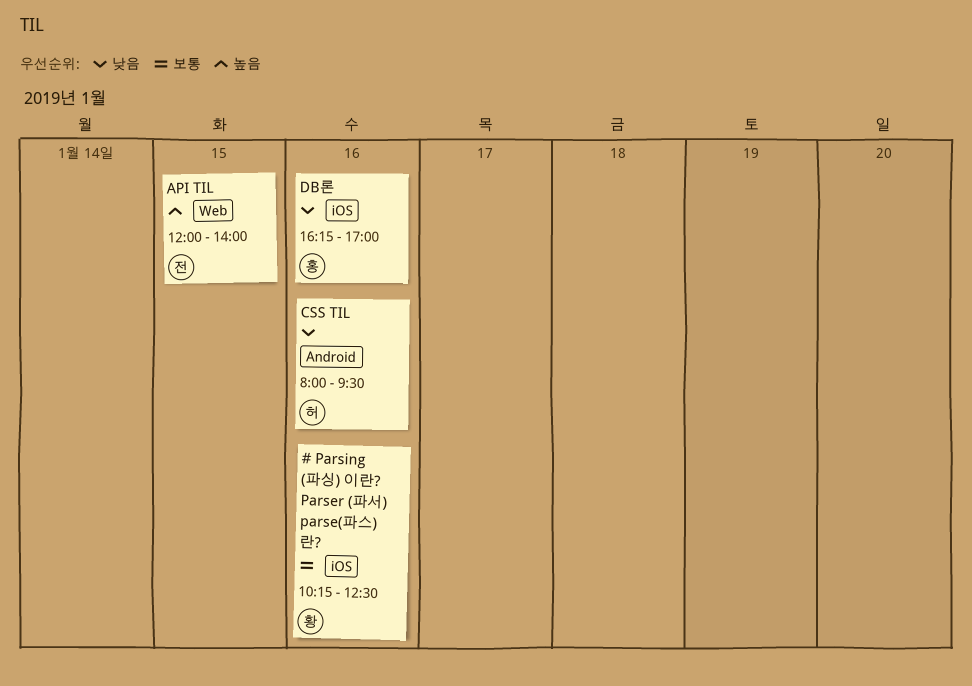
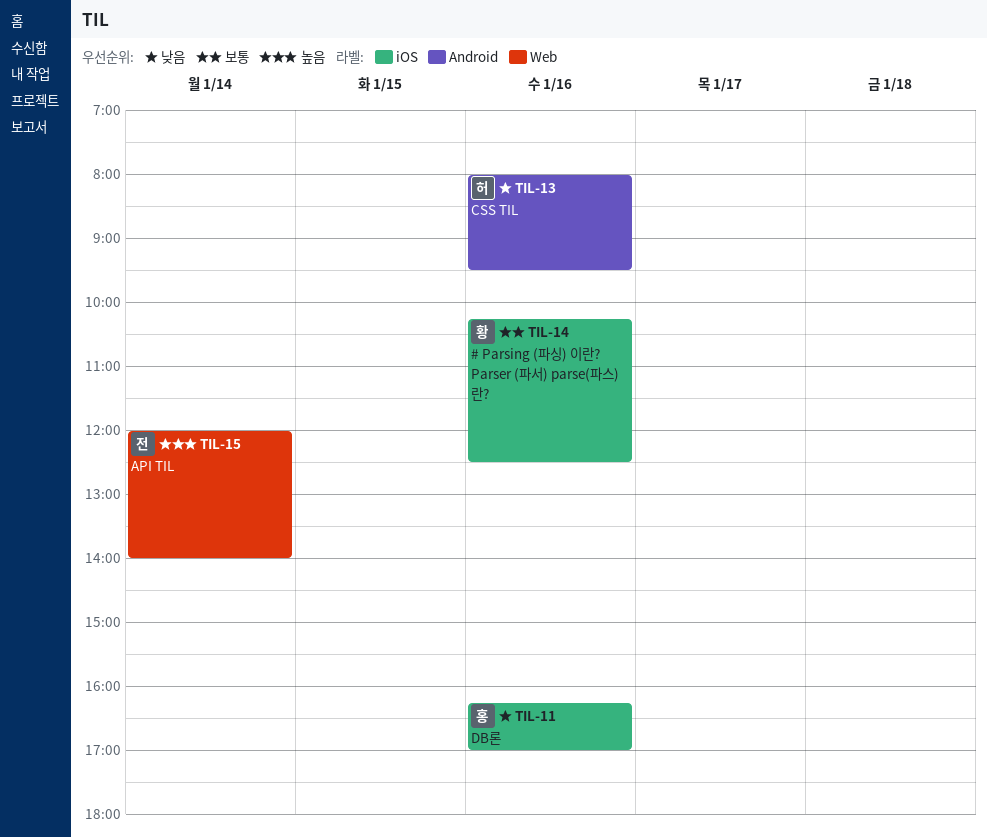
API TIL, day: Jan 15 -> Jan 14

